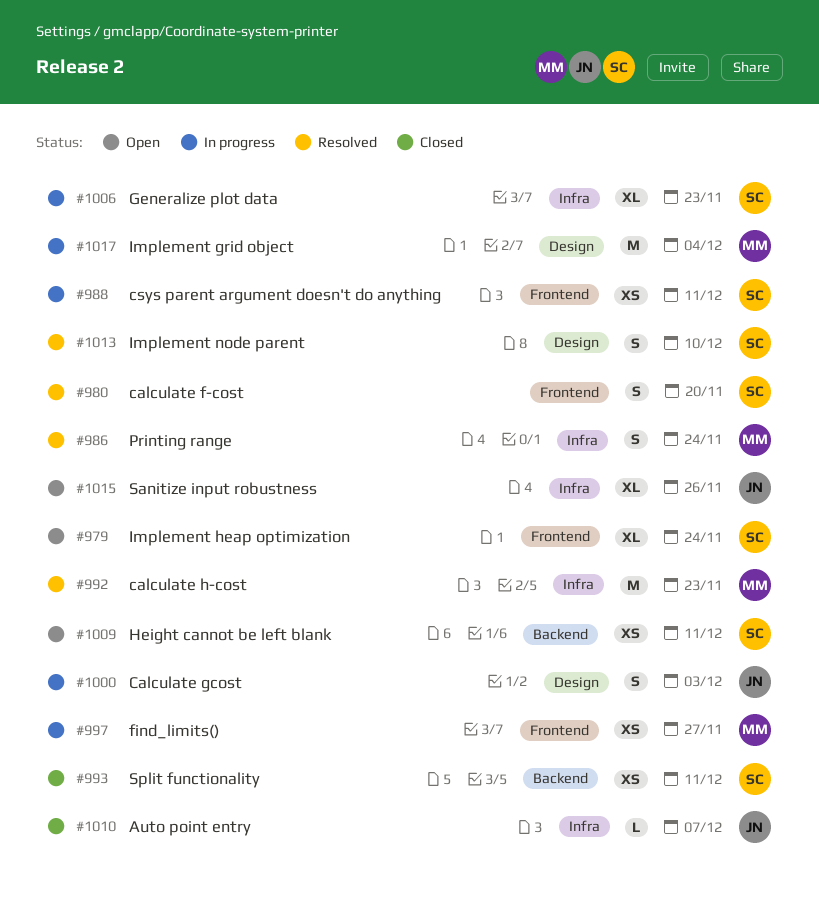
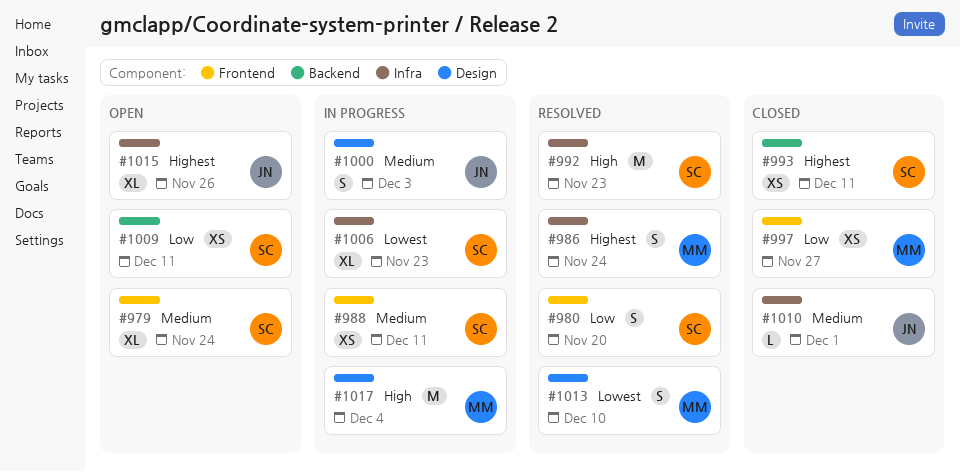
#992, owner: MM -> SC
#997, status: In progress -> Closed
#1010, due: Dec 7 -> Dec 1
#1013, owner: SC -> MM

